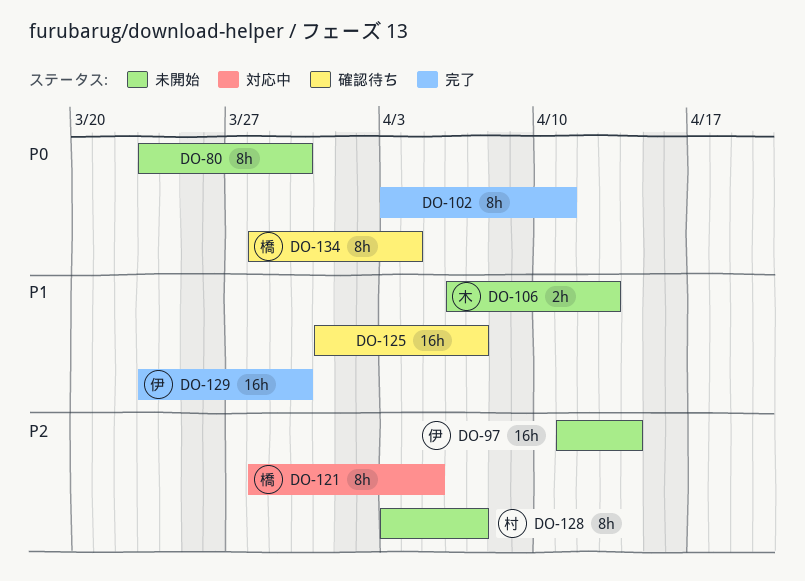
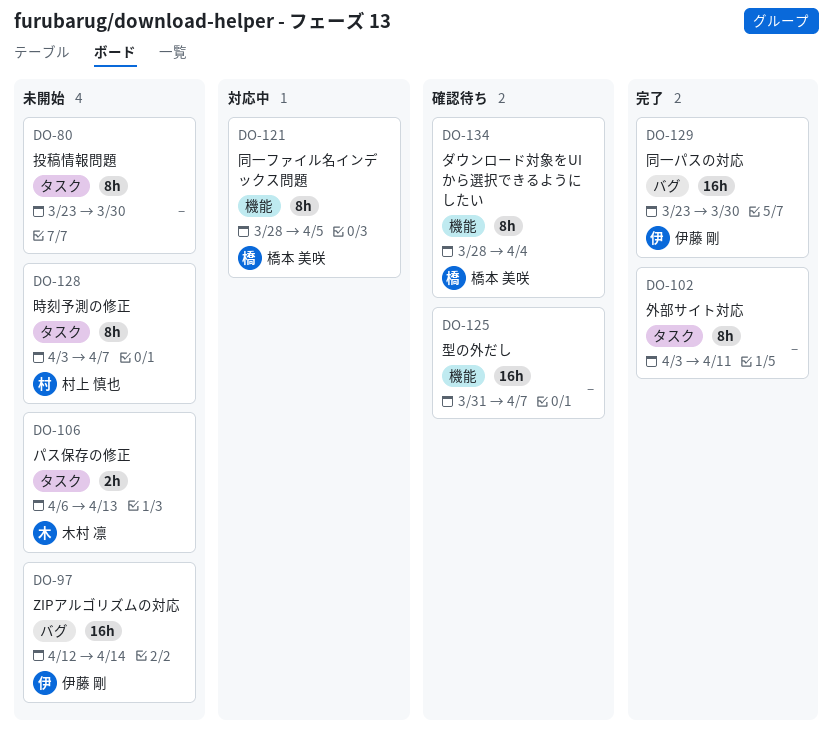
DO-97, start: Apr 11 -> Apr 12

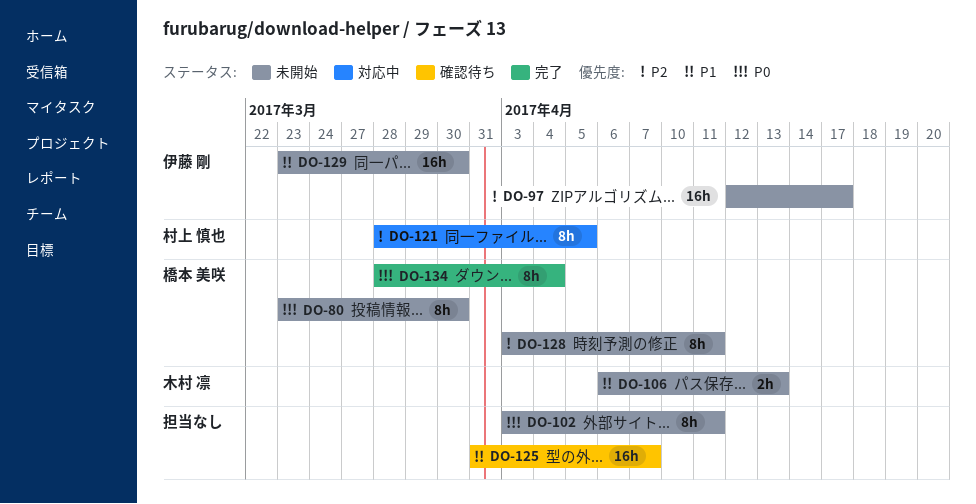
DO-80, owner: none -> 橋本 美咲
DO-97, due: Apr 14 -> Apr 17
DO-102, status: 完了 -> 未開始
DO-121, owner: 橋本 美咲 -> 村上 慎也
DO-128, owner: 村上 慎也 -> 橋本 美咲
DO-128, due: Apr 7 -> Apr 11
DO-129, status: 完了 -> 未開始
DO-134, status: 確認待ち -> 完了

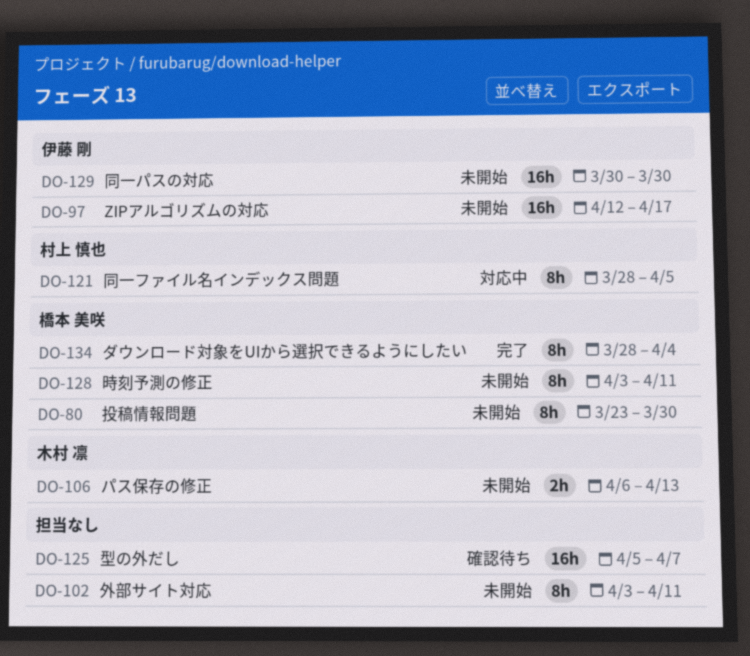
DO-125, start: Mar 31 -> Apr 5
DO-129, start: Mar 23 -> Mar 30

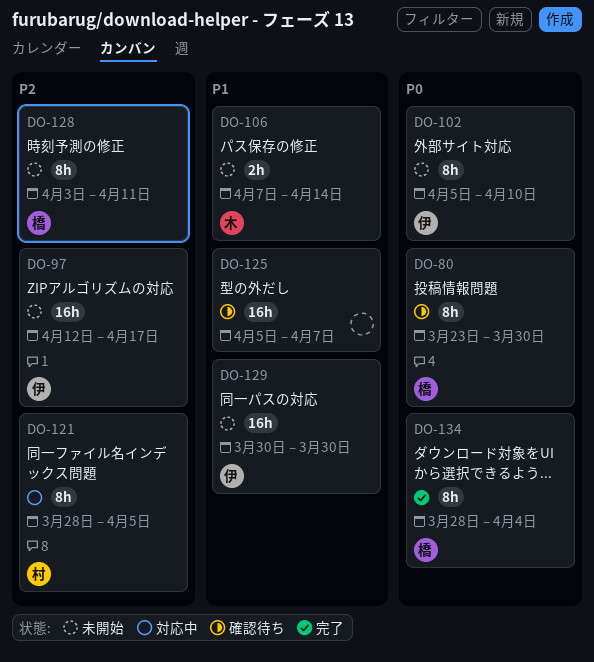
DO-80, status: 未開始 -> 確認待ち
DO-102, owner: none -> 伊藤 剛
DO-102, start: Apr 3 -> Apr 5
DO-102, due: Apr 11 -> Apr 10
DO-106, start: Apr 6 -> Apr 7
DO-106, due: Apr 13 -> Apr 14

